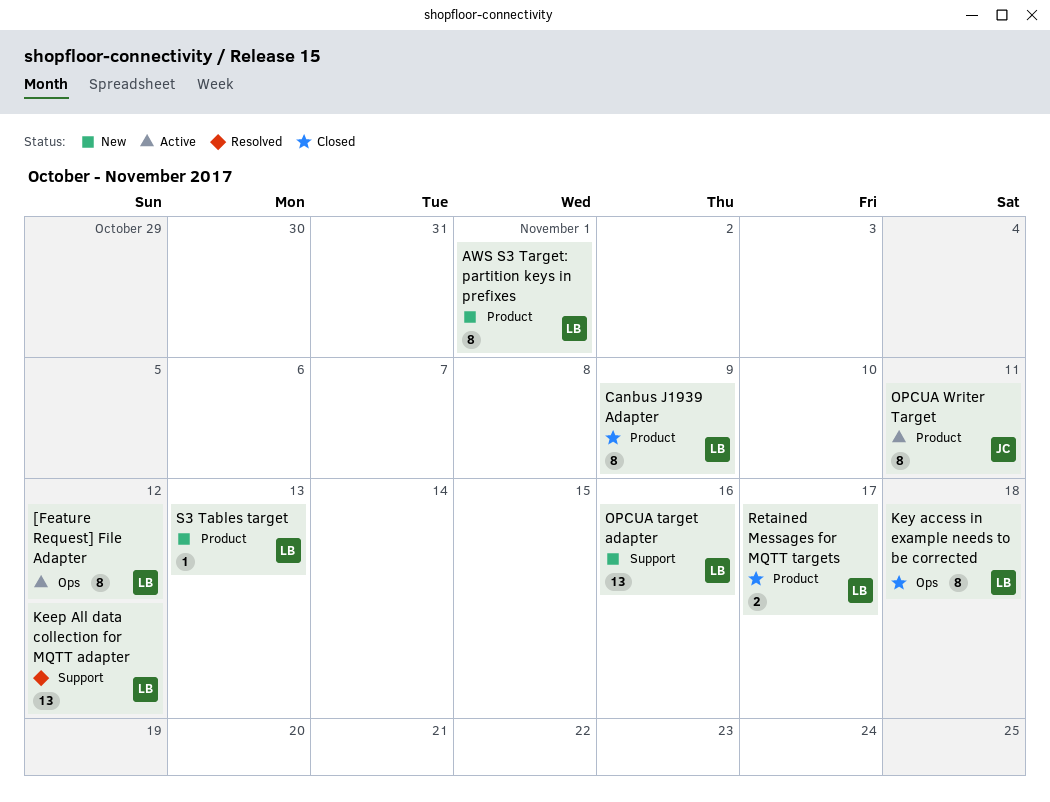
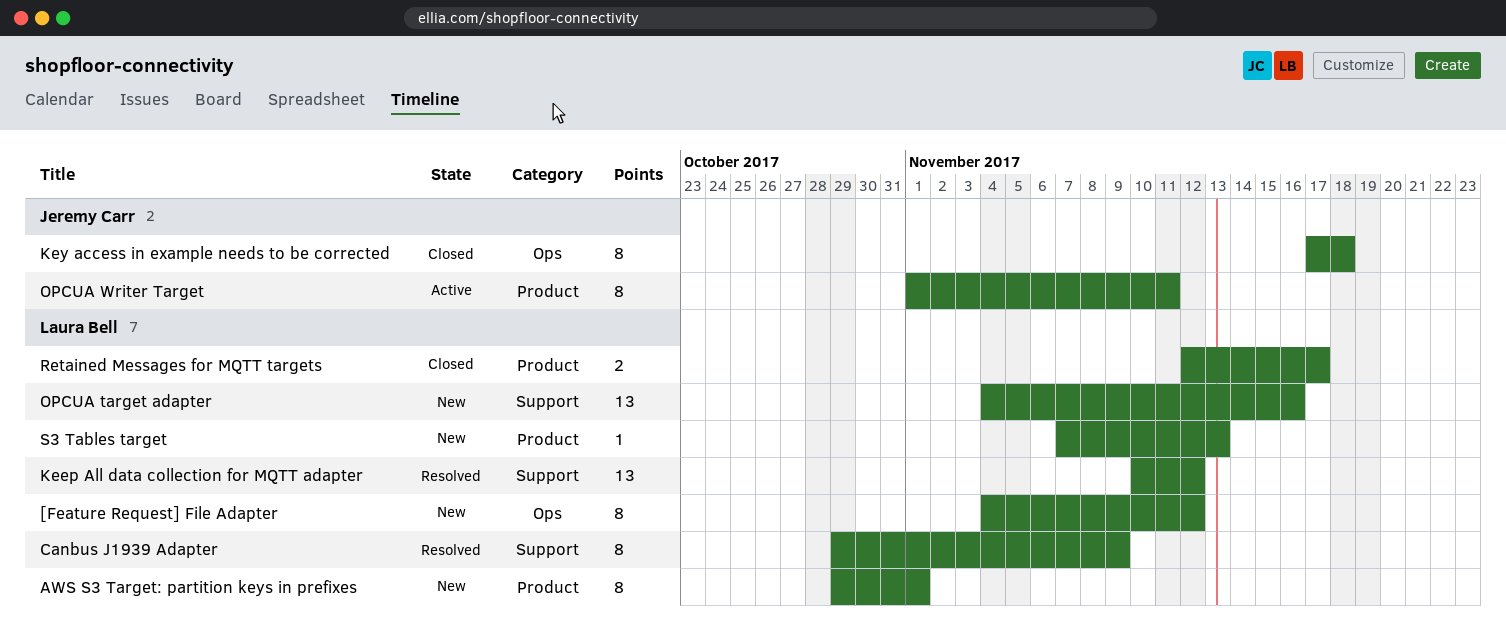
[Feature Request] File Adapter, status: Active -> New
Canbus J1939 Adapter, status: Closed -> Resolved
Canbus J1939 Adapter, label: Product -> Support
Key access in example needs to be corrected, owner: Laura Bell -> Jeremy Carr

